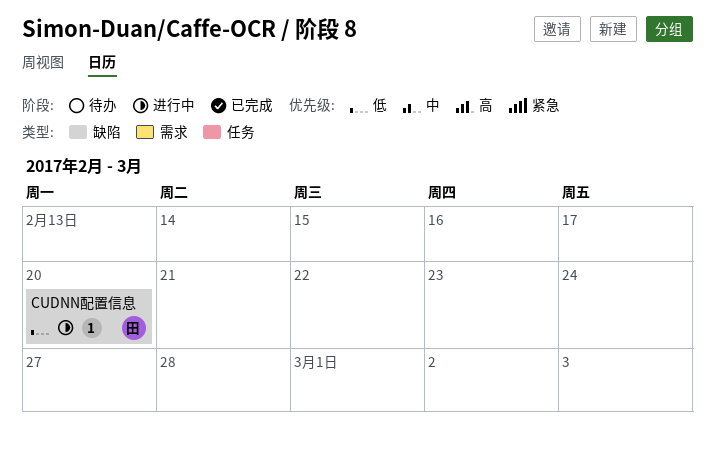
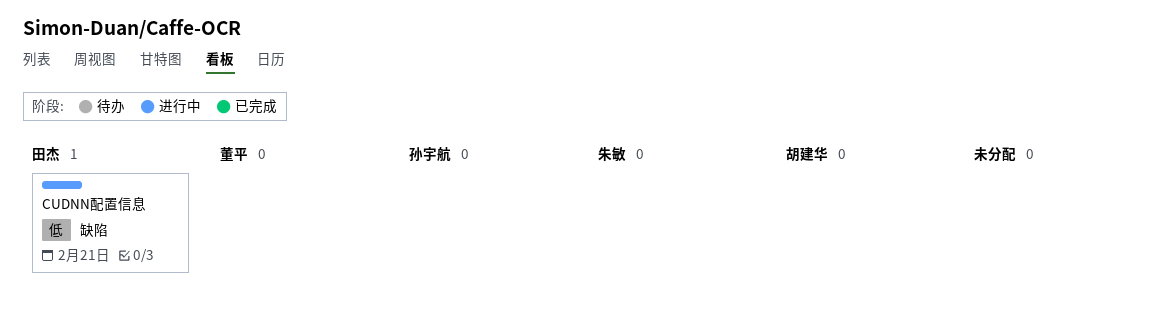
CUDNN配置信息, due: Feb 20 -> Feb 21

